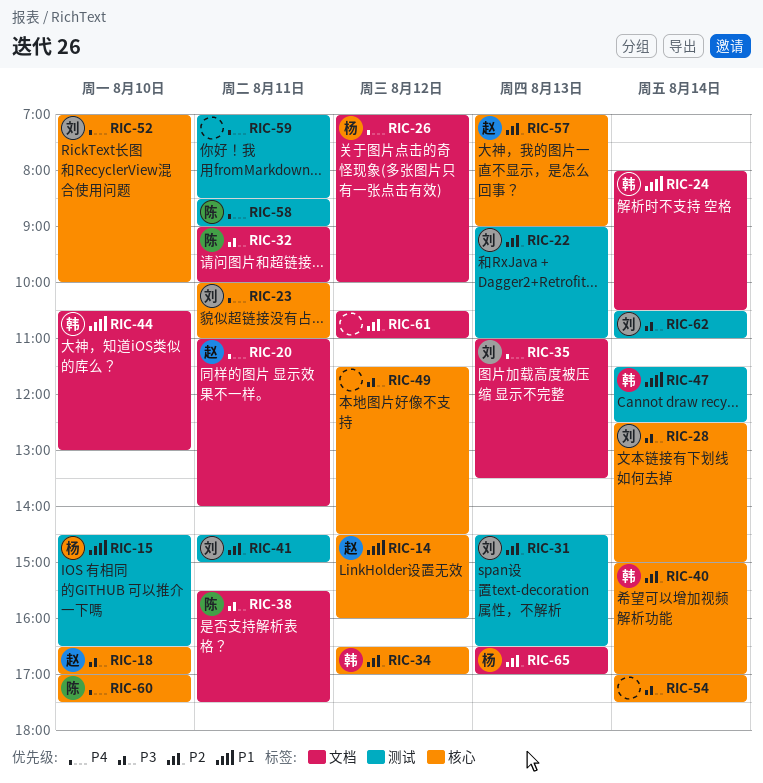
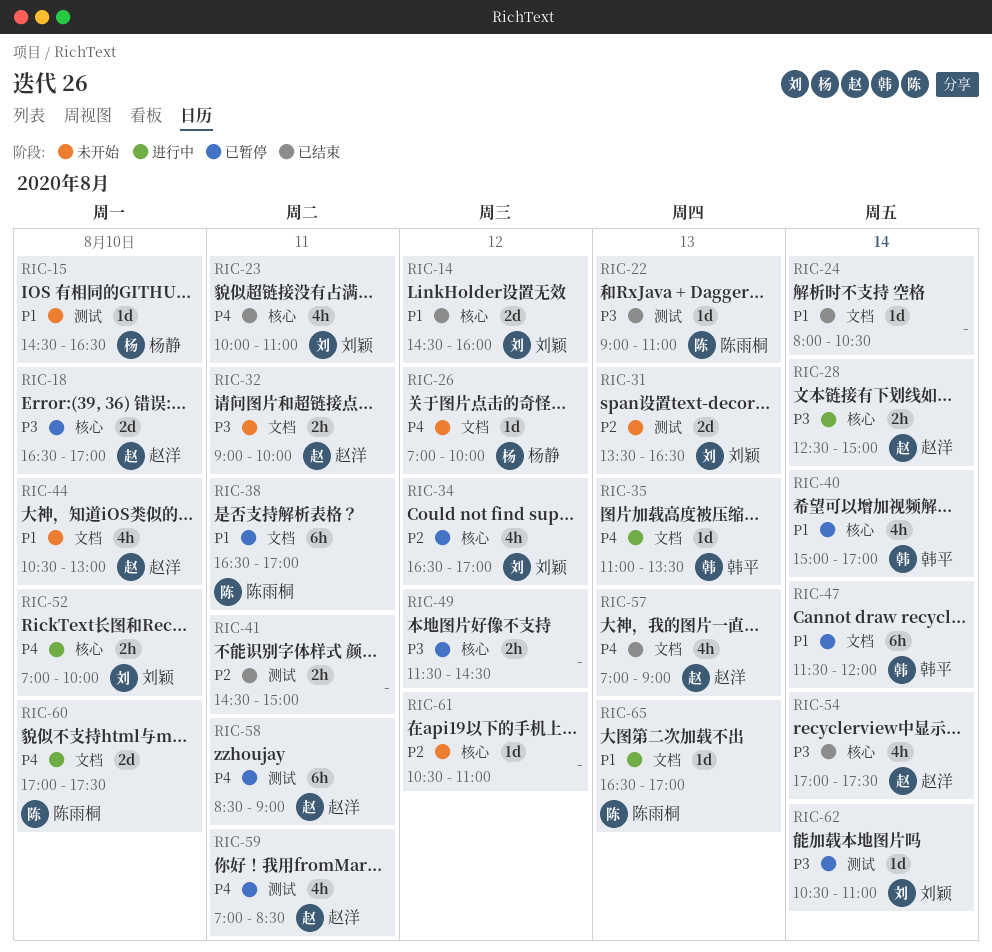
RIC-14, owner: 赵洋 -> 刘颖
RIC-20: present -> none
RIC-22, owner: 刘颖 -> 陈雨桐
RIC-22, priority: P2 -> P3
RIC-24, owner: 韩平 -> none
RIC-28, owner: 刘颖 -> 赵洋
RIC-31, begins: 14:30 -> 13:30
RIC-32, owner: 陈雨桐 -> 赵洋
RIC-34, owner: 韩平 -> 刘颖
RIC-35, owner: 刘颖 -> 韩平
RIC-38, priority: P3 -> P1
RIC-38, begins: 15:30 -> 16:30
RIC-38, ends: 17:30 -> 17:00
RIC-40, priority: P2 -> P1
RIC-41, owner: 刘颖 -> none
RIC-44, owner: 韩平 -> 赵洋
RIC-47, label: 测试 -> 文档
RIC-47, ends: 12:30 -> 12:00
RIC-54, owner: none -> 赵洋
RIC-57, priority: P2 -> P4
RIC-57, label: 核心 -> 文档
RIC-58, owner: 陈雨桐 -> 赵洋
RIC-59, owner: none -> 赵洋
RIC-60, label: 核心 -> 文档
RIC-61, label: 文档 -> 核心
RIC-65, owner: 杨静 -> 陈雨桐
RIC-65, priority: P2 -> P1

